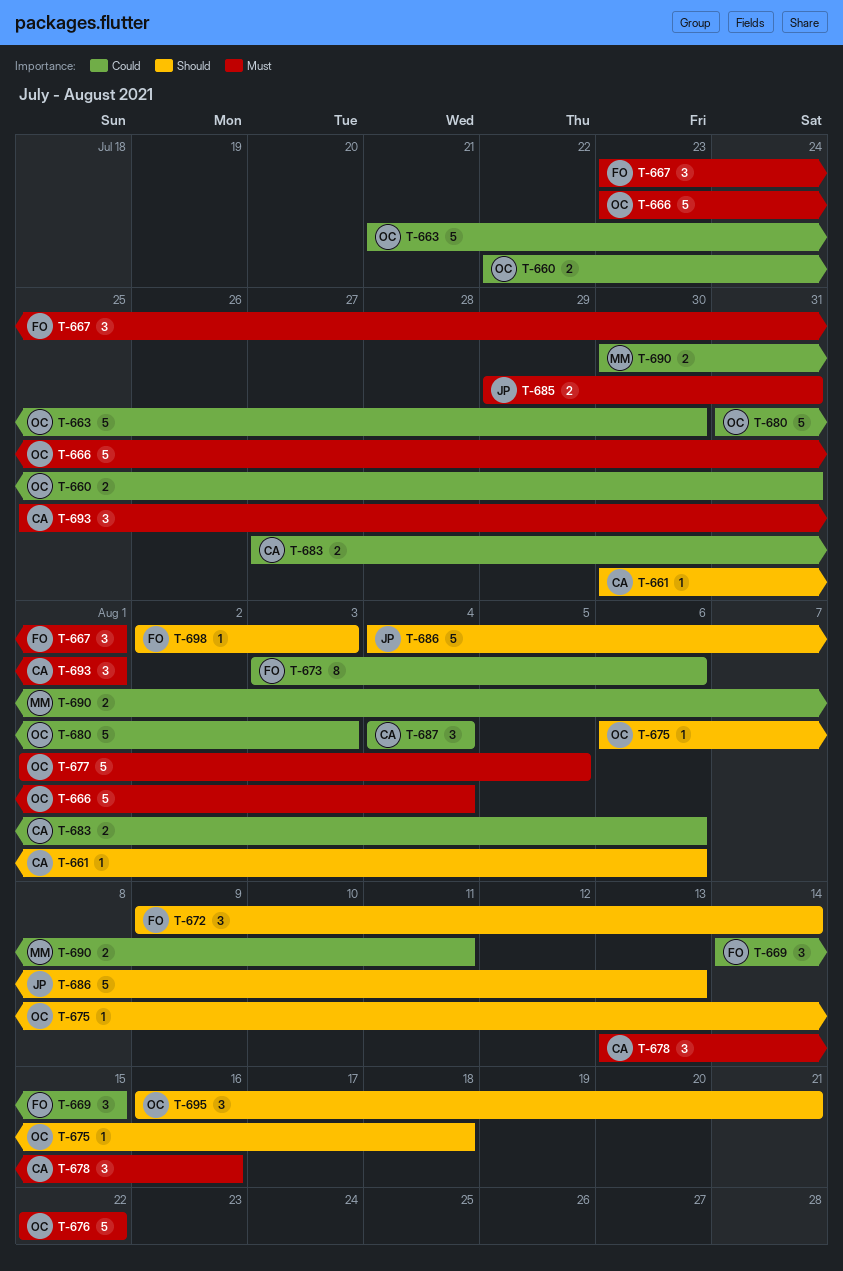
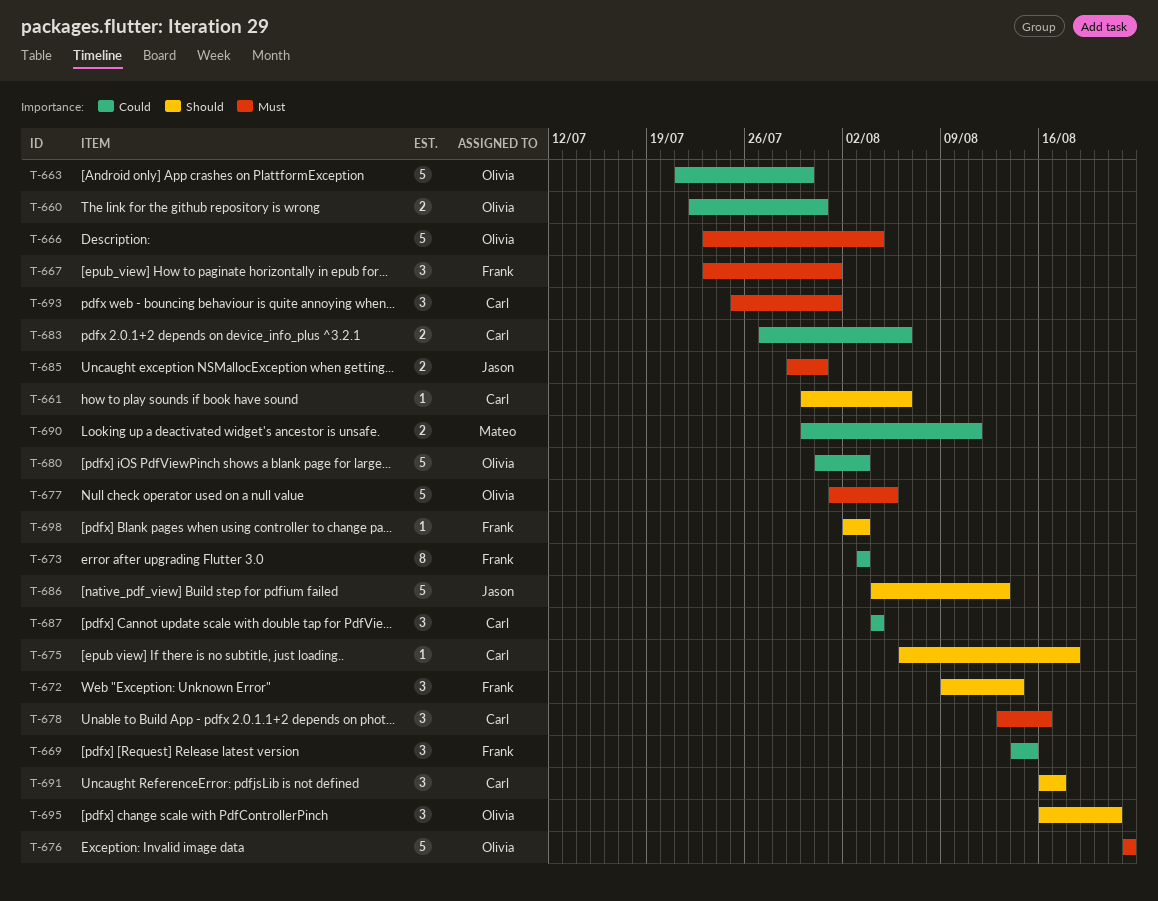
T-673, due: Aug 6 -> Aug 3
T-675, owner: Olivia -> Carl
T-691: none -> present

